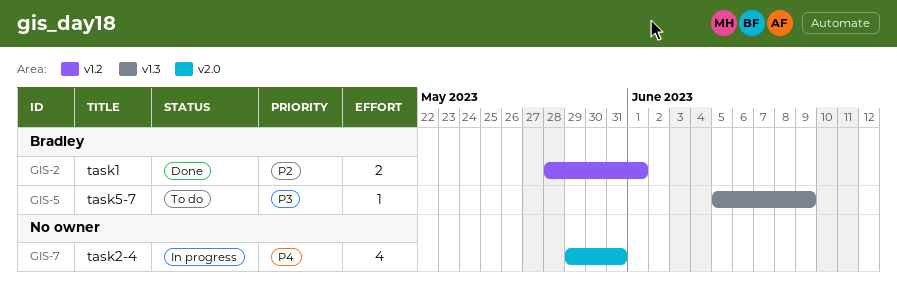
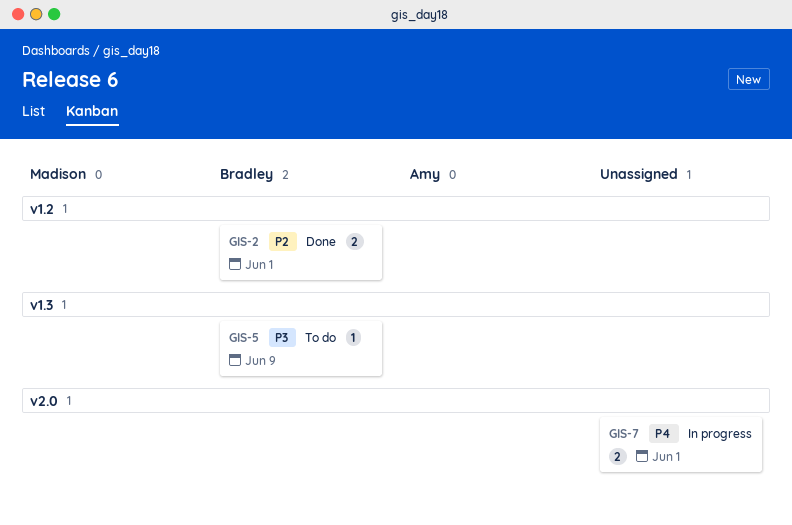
GIS-7, estimate: 4 -> 2
GIS-7, due: May 31 -> Jun 1

